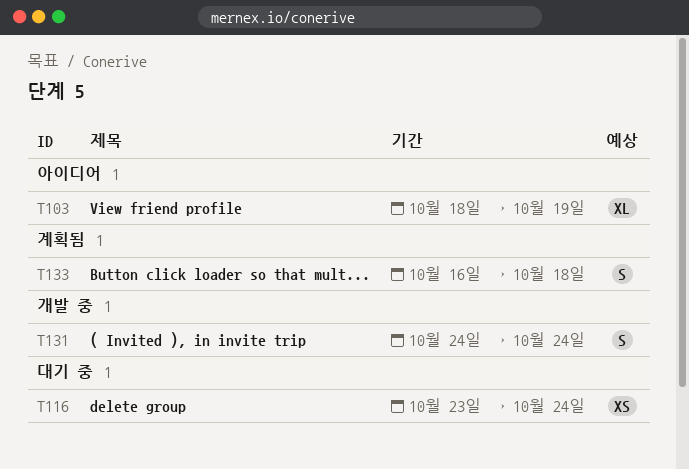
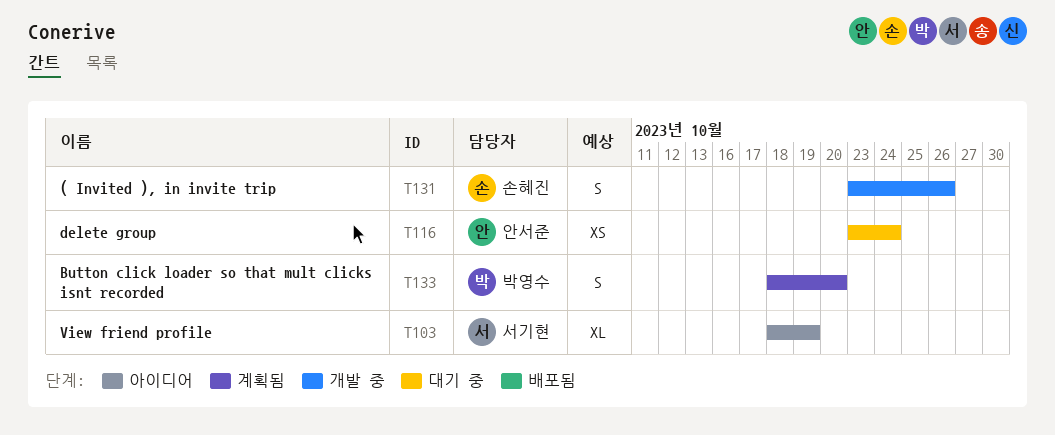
T131, start: Oct 24 -> Oct 23
T131, due: Oct 24 -> Oct 26
T133, start: Oct 16 -> Oct 18
T133, due: Oct 18 -> Oct 20

